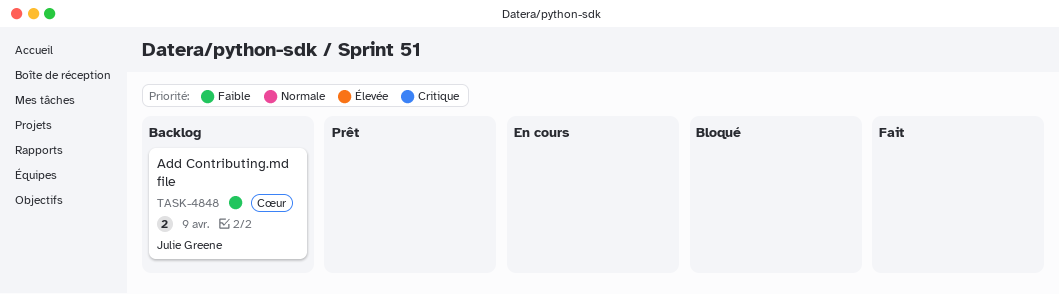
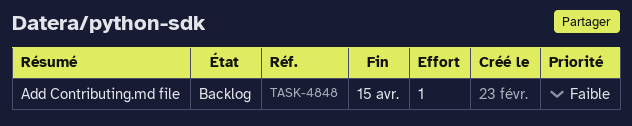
TASK-4848, estimate: 2 -> 1
TASK-4848, due: Apr 9 -> Apr 15

